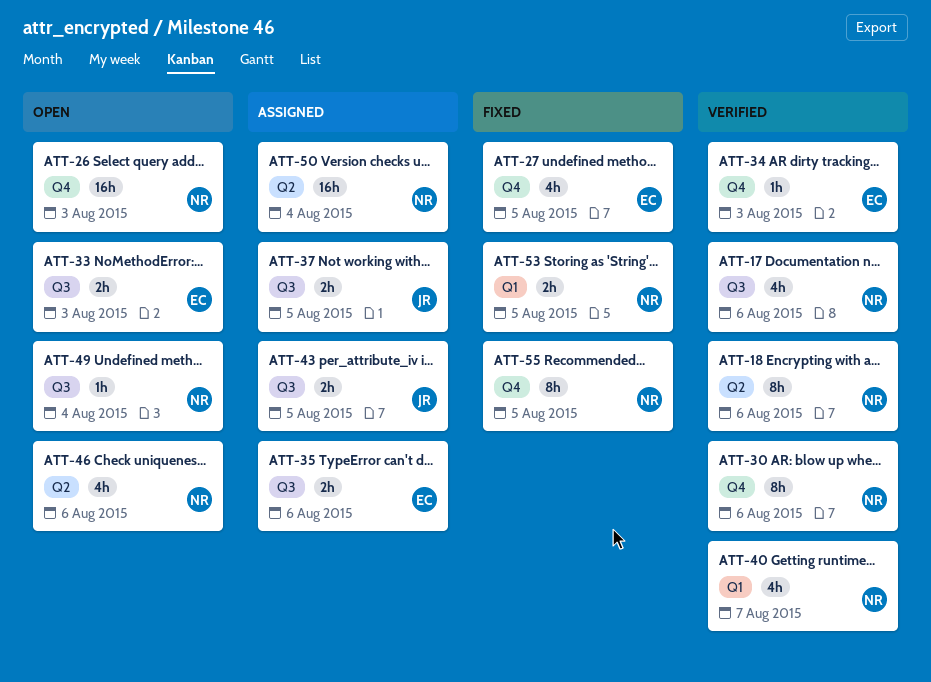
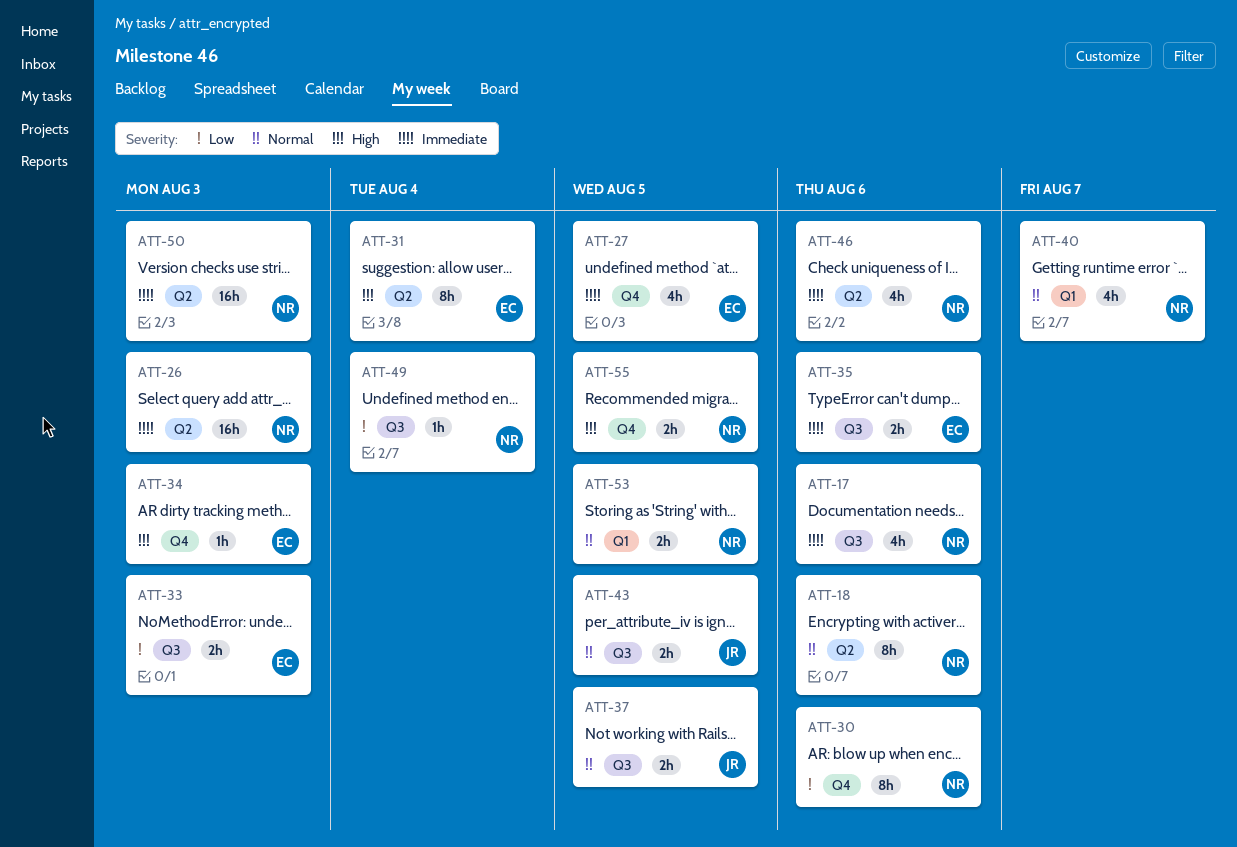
ATT-26, label: Q4 -> Q2
ATT-31: none -> present
ATT-50, due: Aug 4 -> Aug 3
ATT-55, estimate: 8h -> 2h

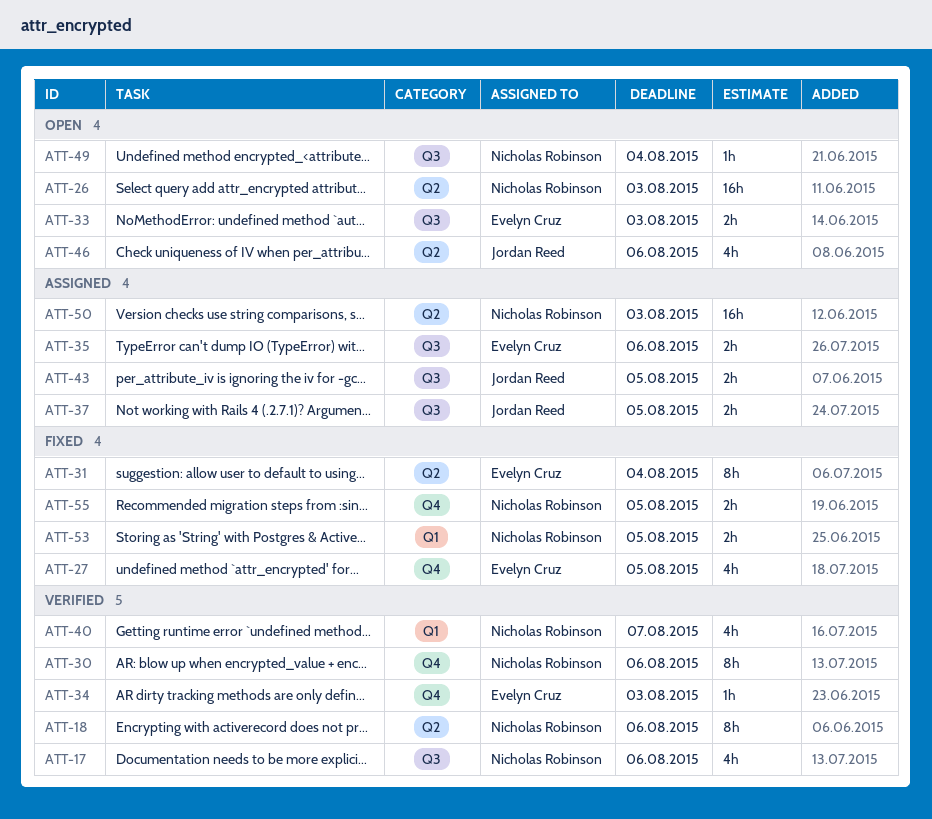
ATT-46, owner: Nicholas Robinson -> Jordan Reed

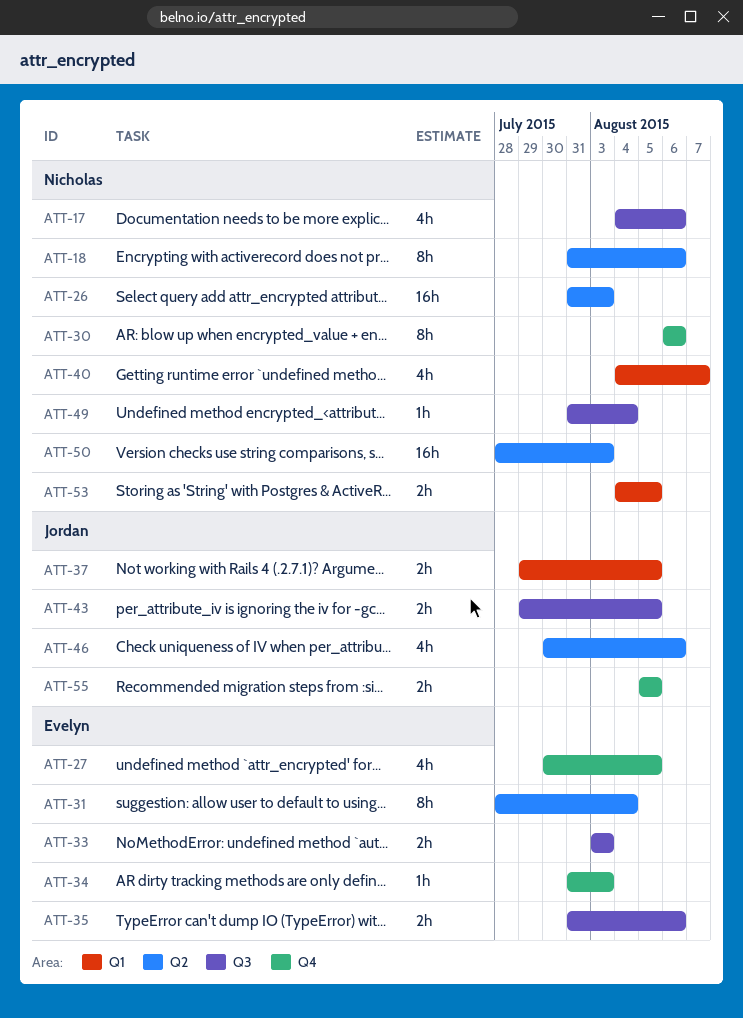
ATT-37, label: Q3 -> Q1
ATT-55, owner: Nicholas Robinson -> Jordan Reed

